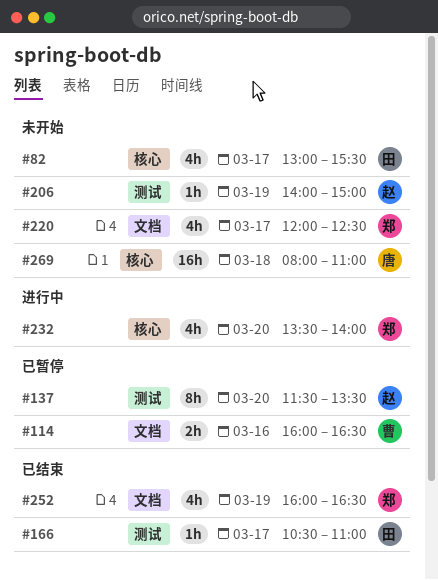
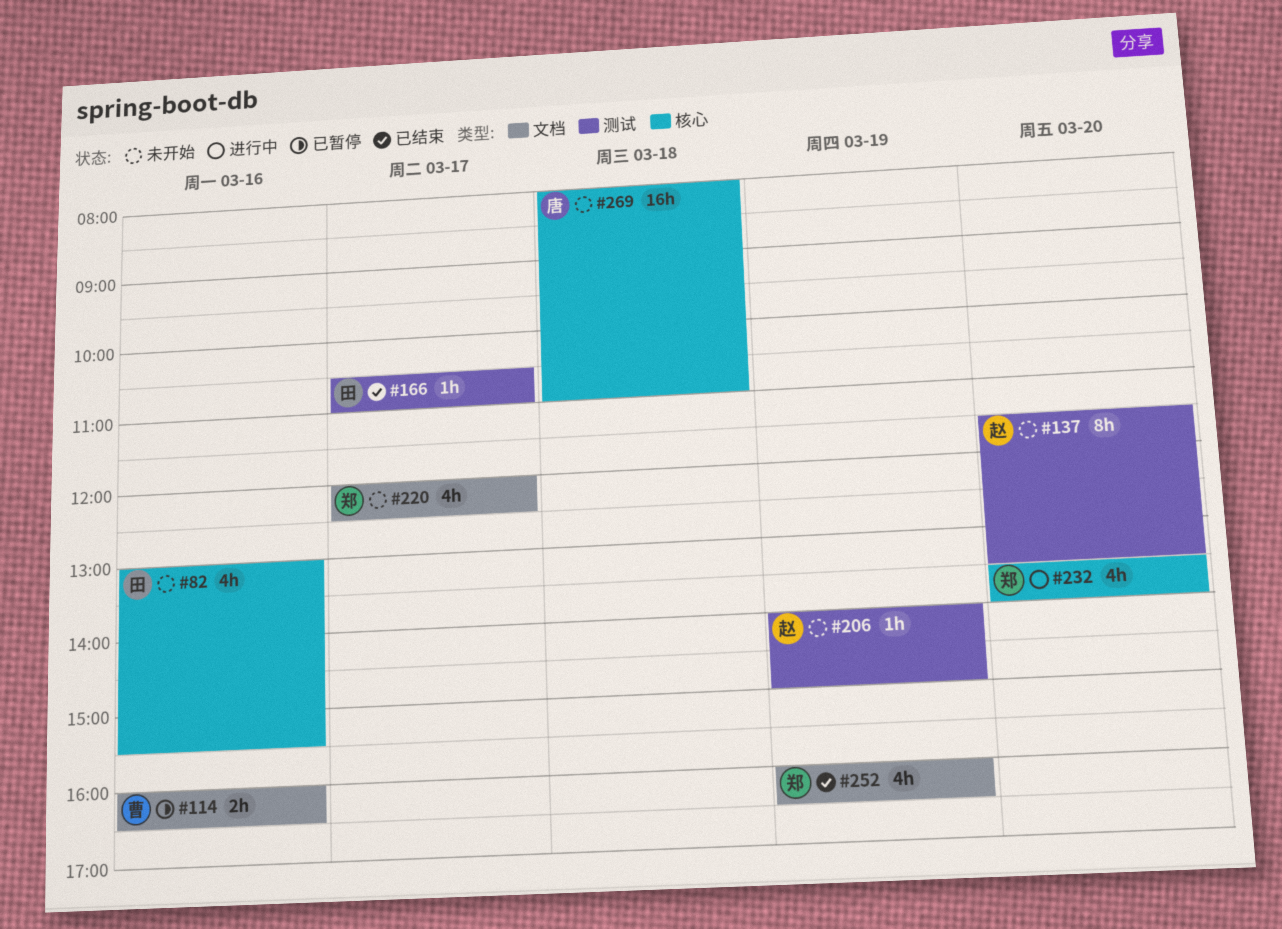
#82, day: Mar 17 -> Mar 16
#137, status: 已暂停 -> 未开始

